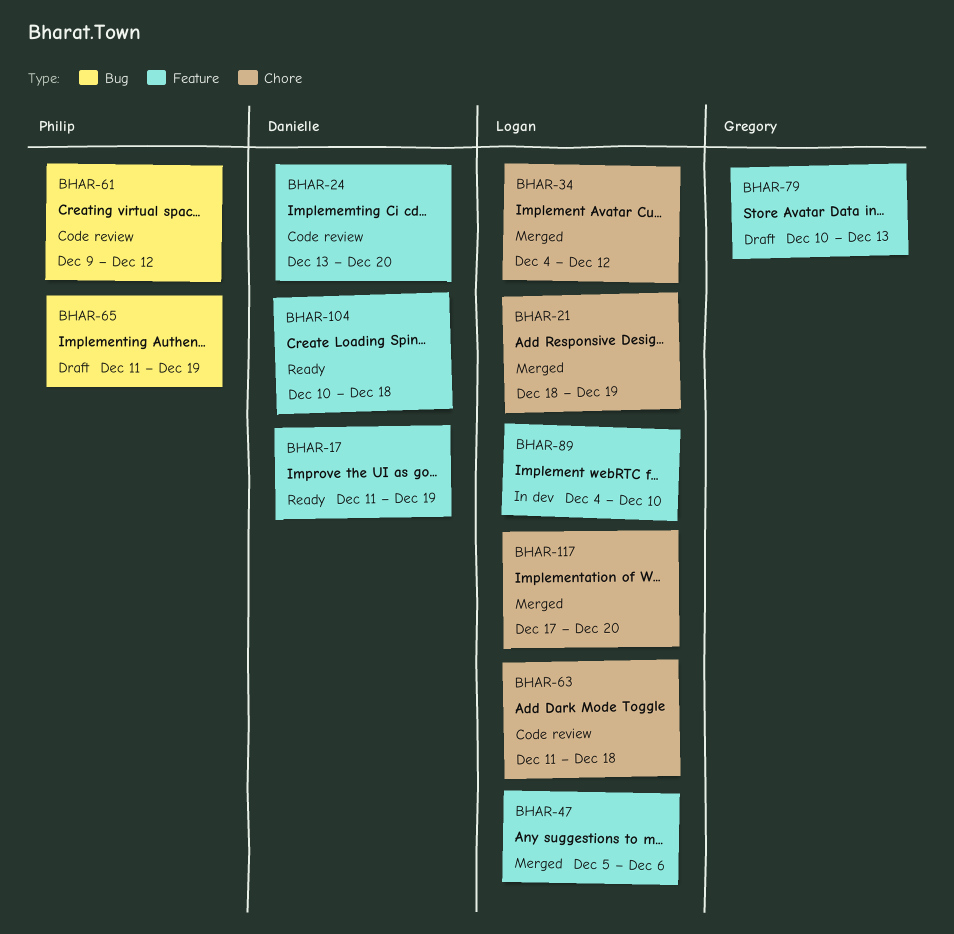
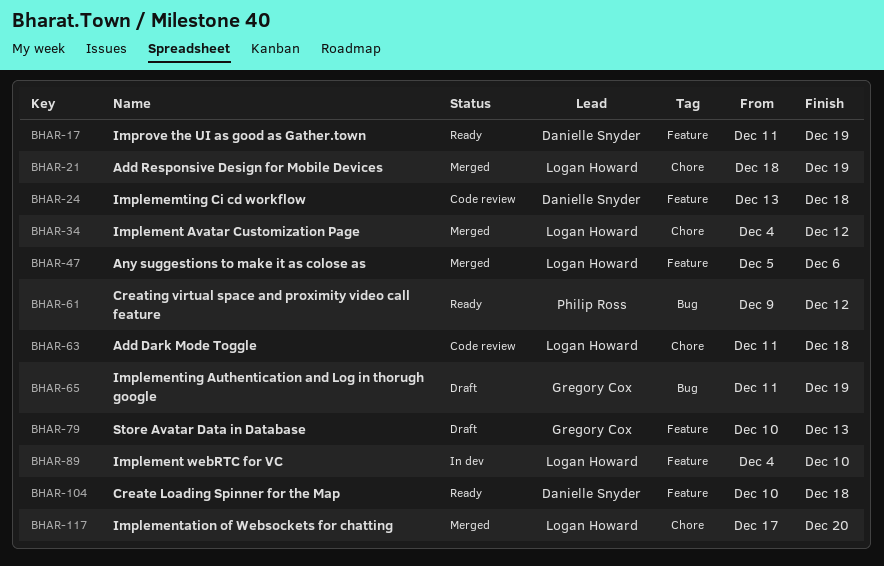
BHAR-24, due: Dec 20 -> Dec 18
BHAR-61, status: Code review -> Ready
BHAR-65, owner: Philip Ross -> Gregory Cox

